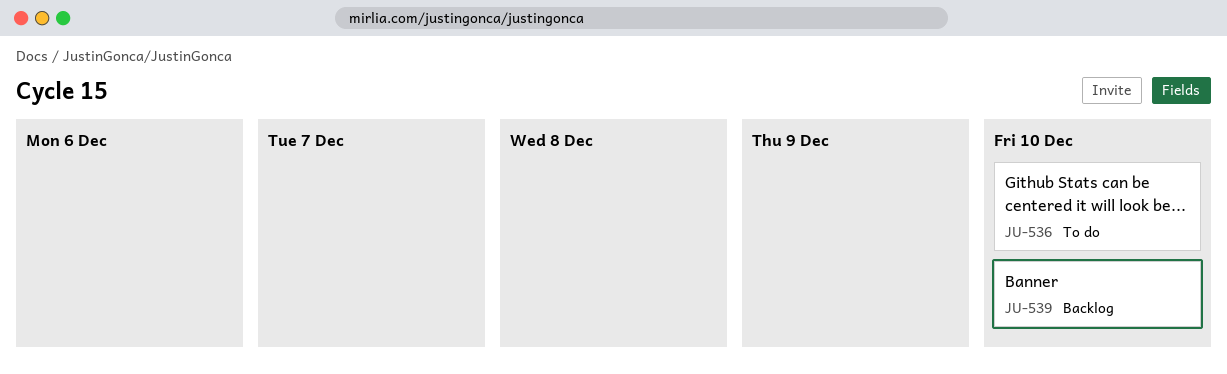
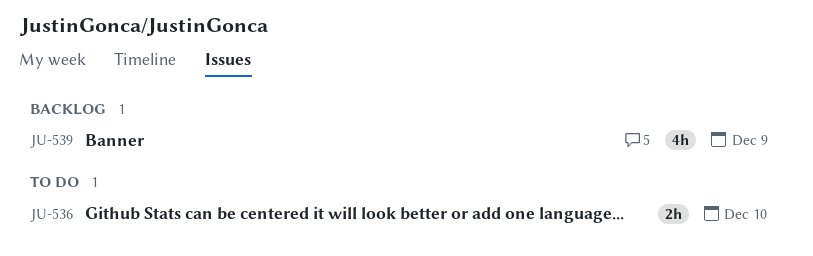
JU-539, due: Dec 10 -> Dec 9

